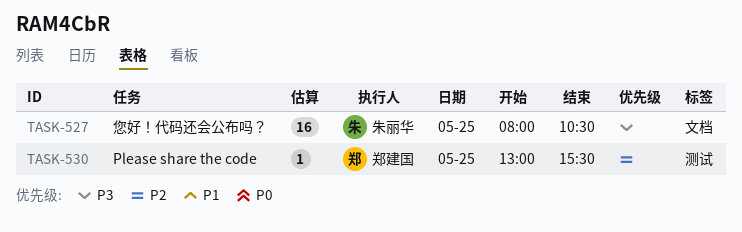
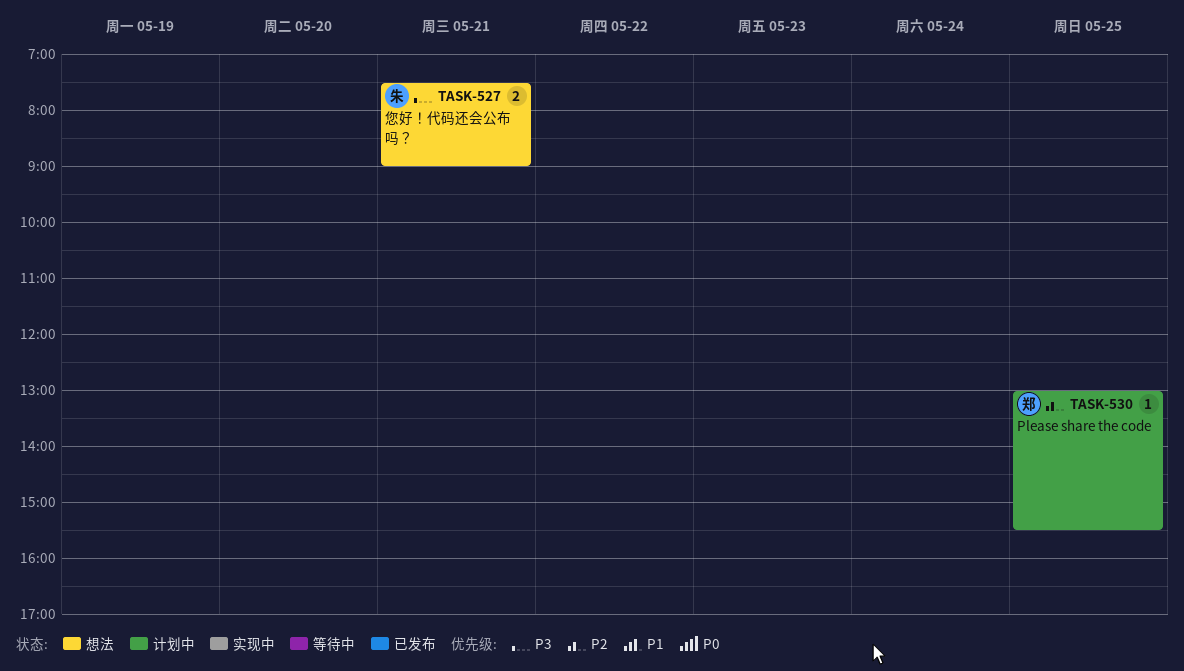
TASK-527, estimate: 16 -> 2
TASK-527, day: May 25 -> May 21
TASK-527, begins: 08:00 -> 07:30
TASK-527, ends: 10:30 -> 09:00

